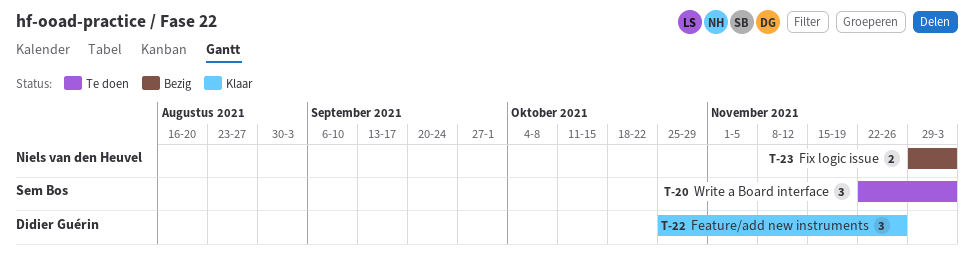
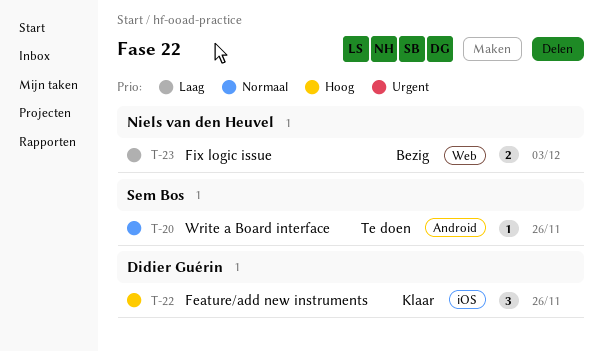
T-20, estimate: 3 -> 1
T-20, due: Dec 3 -> Nov 26

